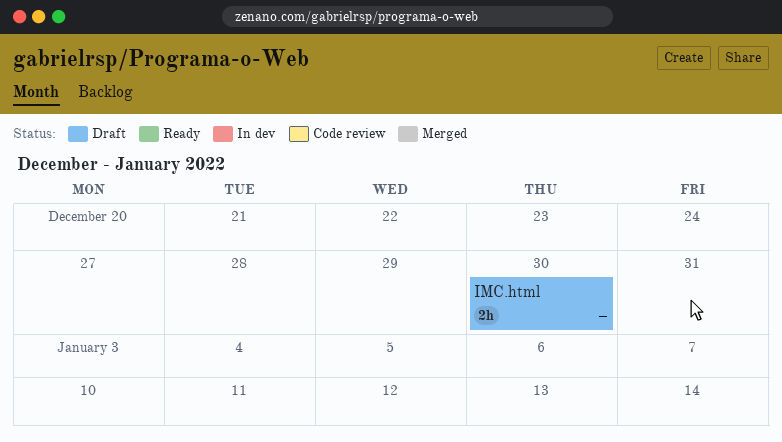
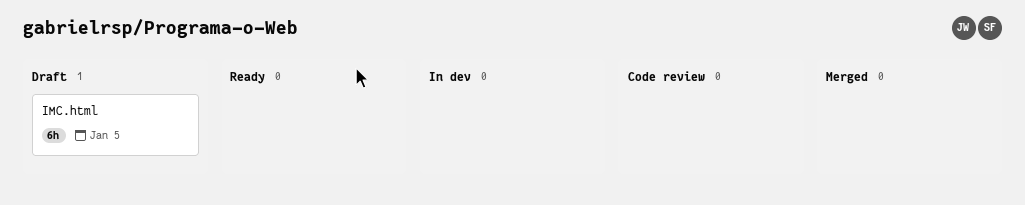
IMC.html, estimate: 2h -> 6h
IMC.html, due: Dec 30 -> Jan 5

